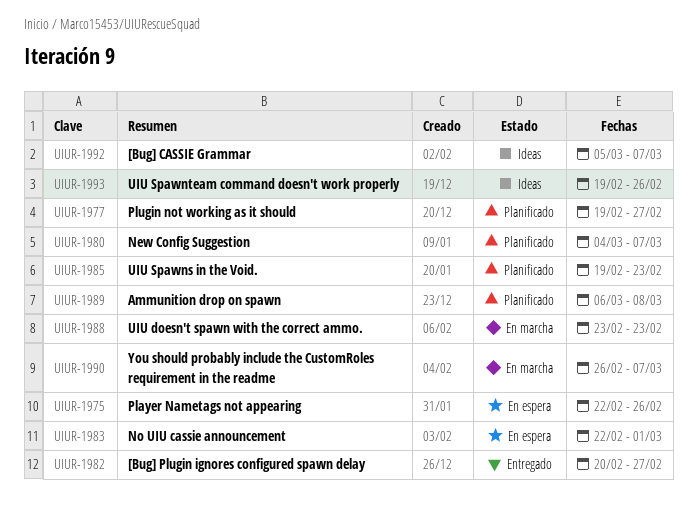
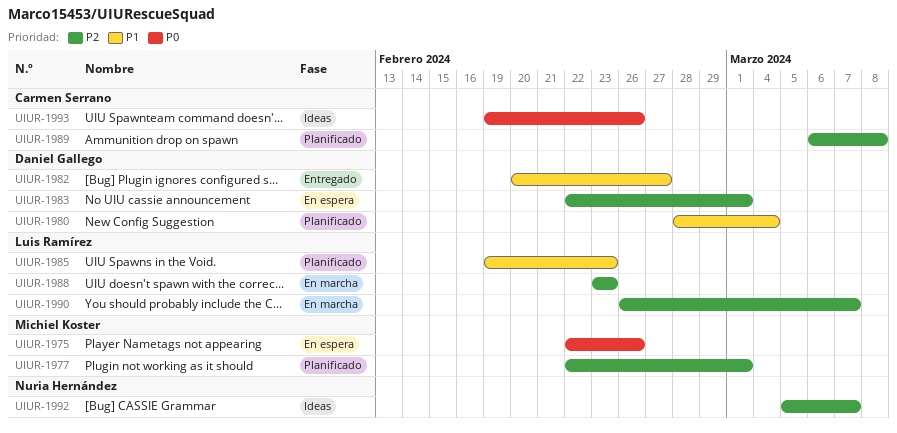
UIUR-1977, start: Feb 19 -> Feb 22
UIUR-1977, due: Feb 27 -> Mar 1
UIUR-1980, start: Mar 4 -> Feb 28
UIUR-1980, due: Mar 7 -> Mar 4

